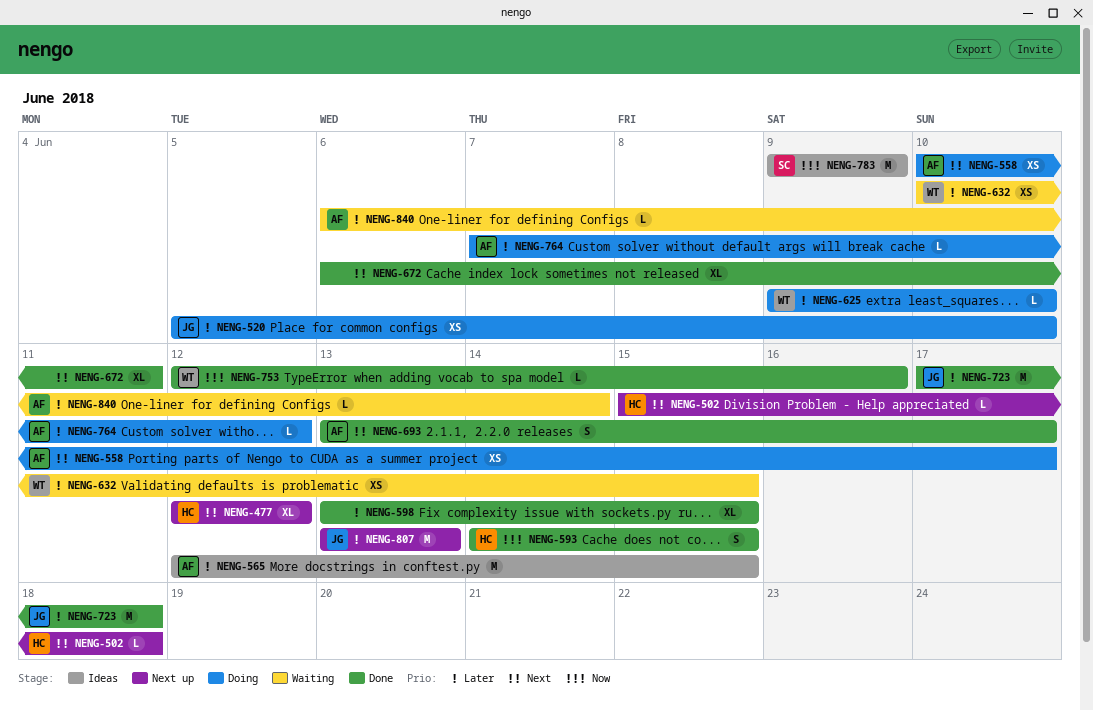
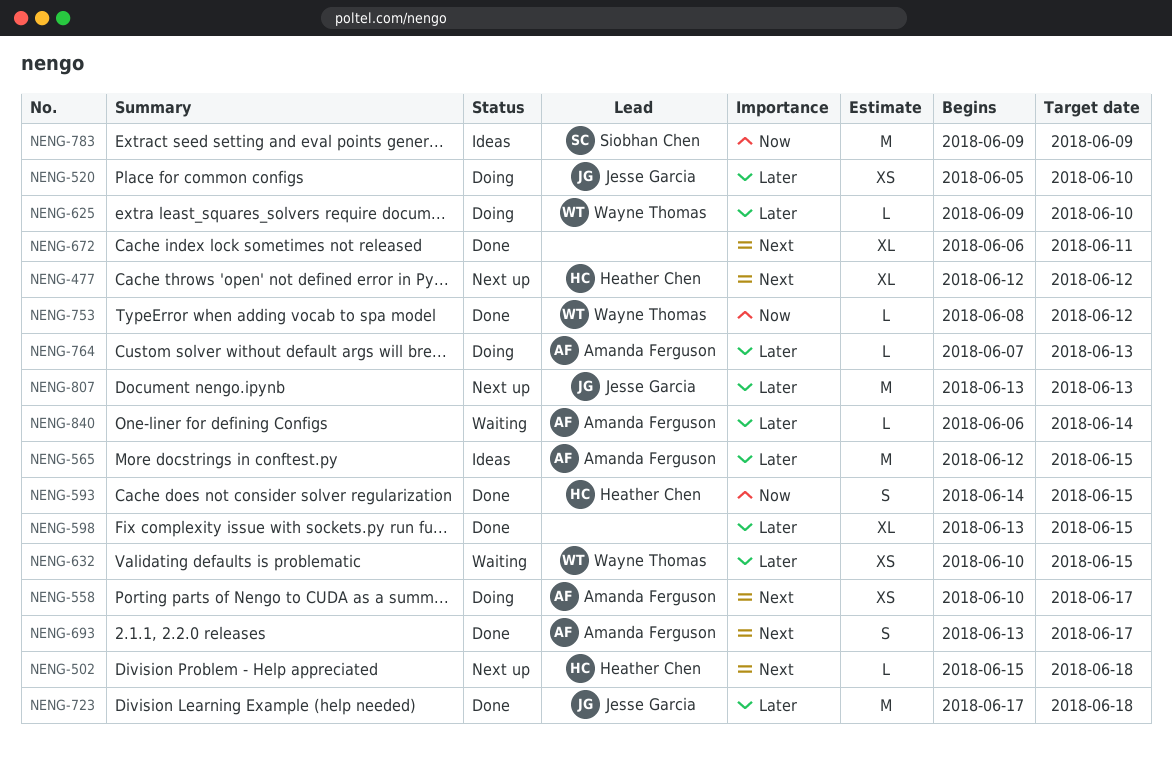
NENG-753, start: Jun 12 -> Jun 8
NENG-753, due: Jun 16 -> Jun 12
NENG-764, due: Jun 12 -> Jun 13

